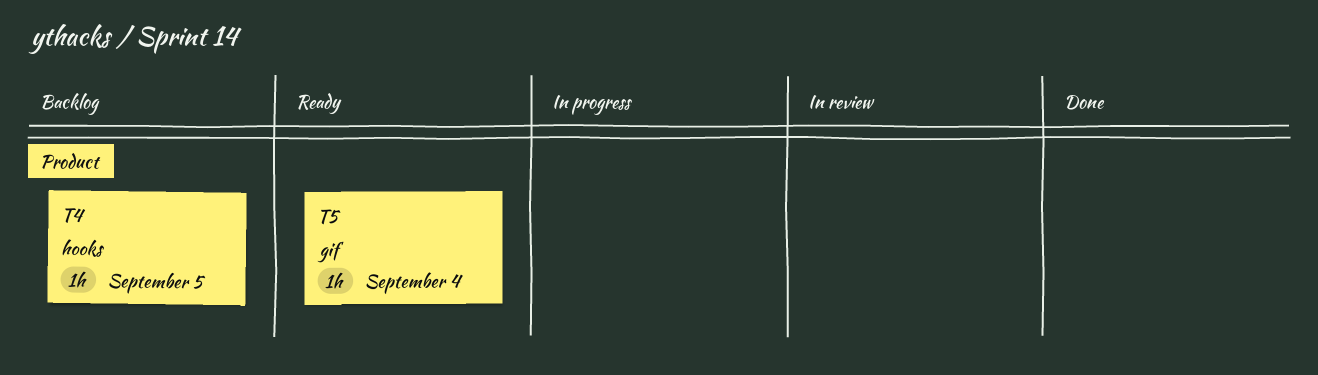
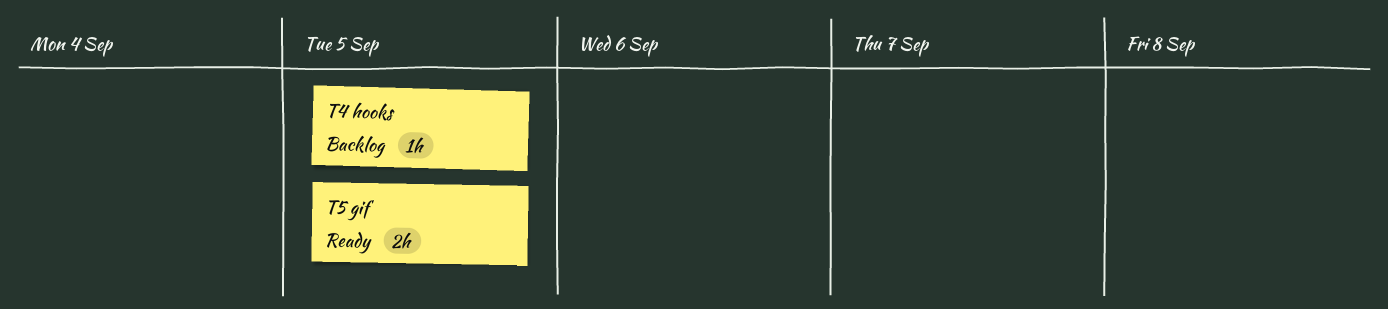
T5, estimate: 1h -> 2h
T5, due: Sep 4 -> Sep 5

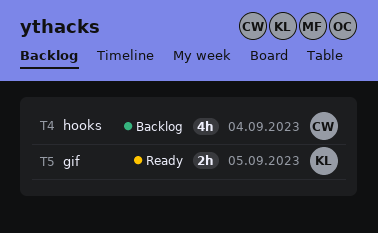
T4, estimate: 1h -> 4h
T4, due: Sep 5 -> Sep 4

